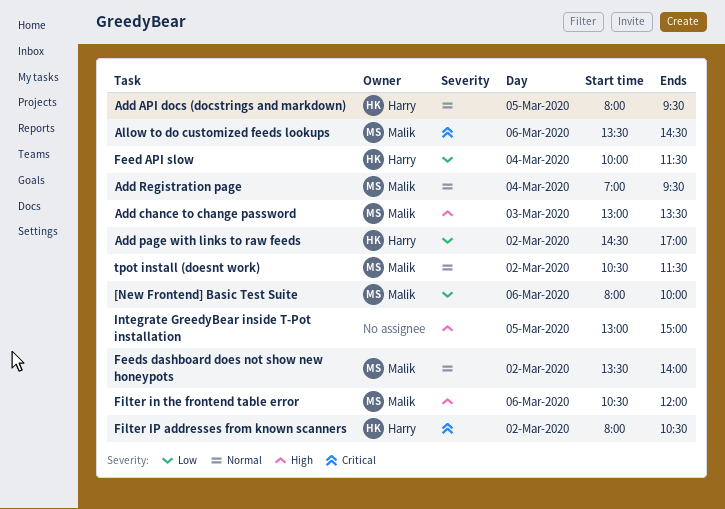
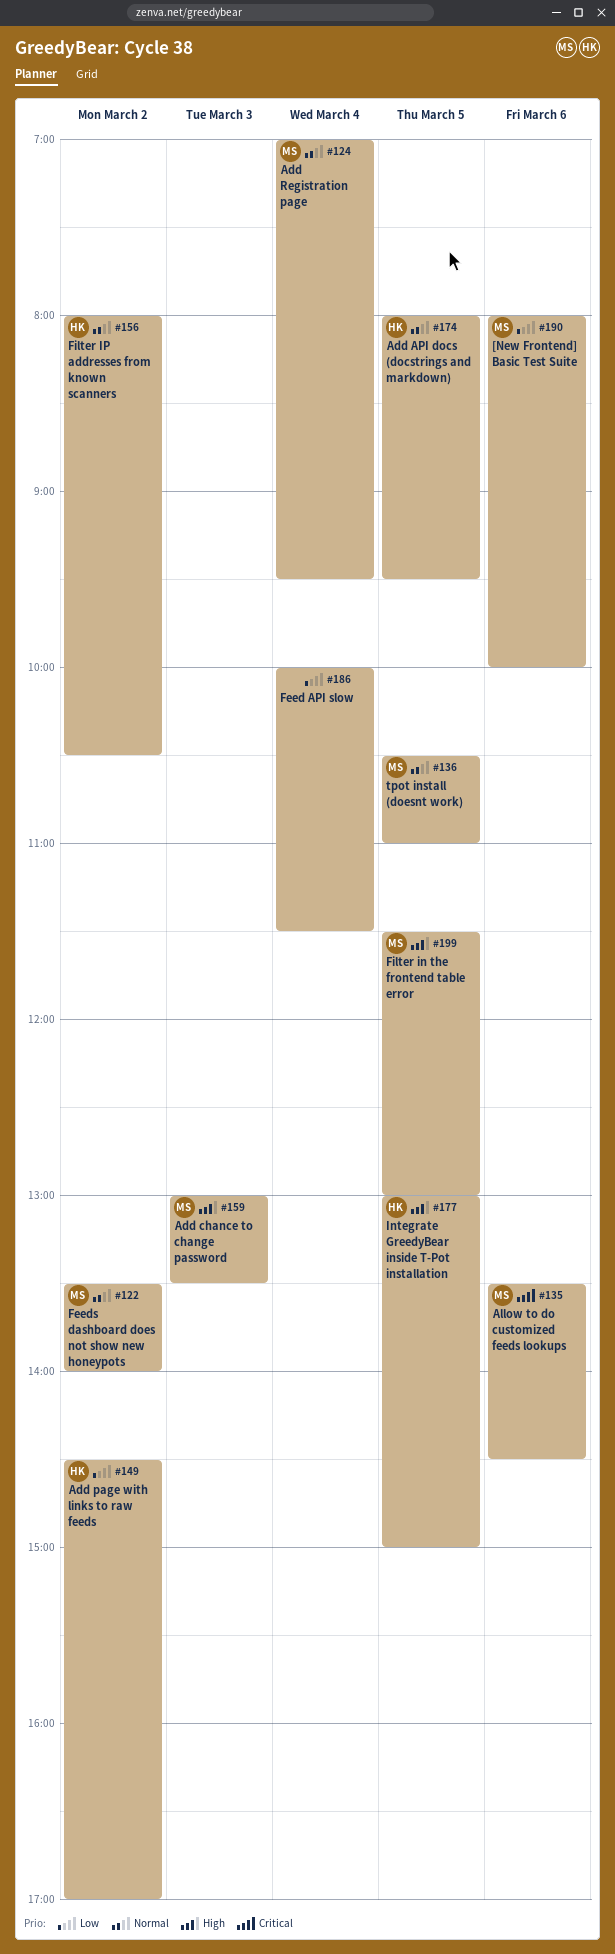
Feed API slow, owner: Harry -> none
Filter in the frontend table error, day: Mar 6 -> Mar 5
Filter in the frontend table error, begins: 10:30 -> 11:30
Filter in the frontend table error, ends: 12:00 -> 13:00
Filter IP addresses from known scanners, priority: Critical -> Normal
Integrate GreedyBear inside T-Pot installation, owner: none -> Harry
tpot install (doesnt work), day: Mar 2 -> Mar 5
tpot install (doesnt work), ends: 11:30 -> 11:00

